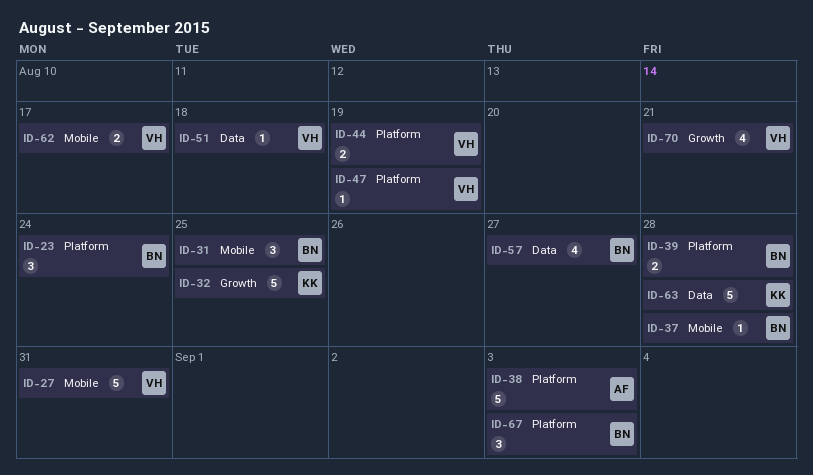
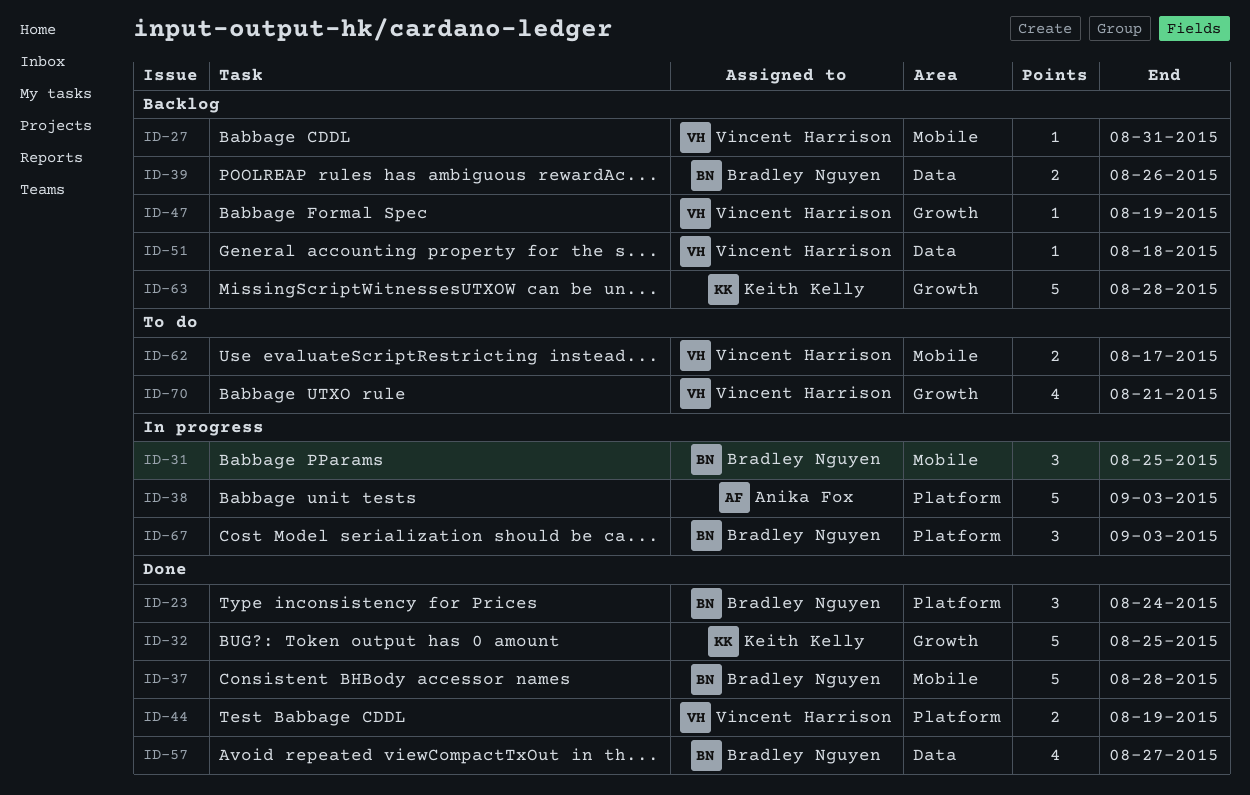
ID-27, estimate: 5 -> 1
ID-37, estimate: 1 -> 5
ID-39, label: Platform -> Data
ID-39, due: Aug 28 -> Aug 26
ID-47, label: Platform -> Growth
ID-63, label: Data -> Growth

